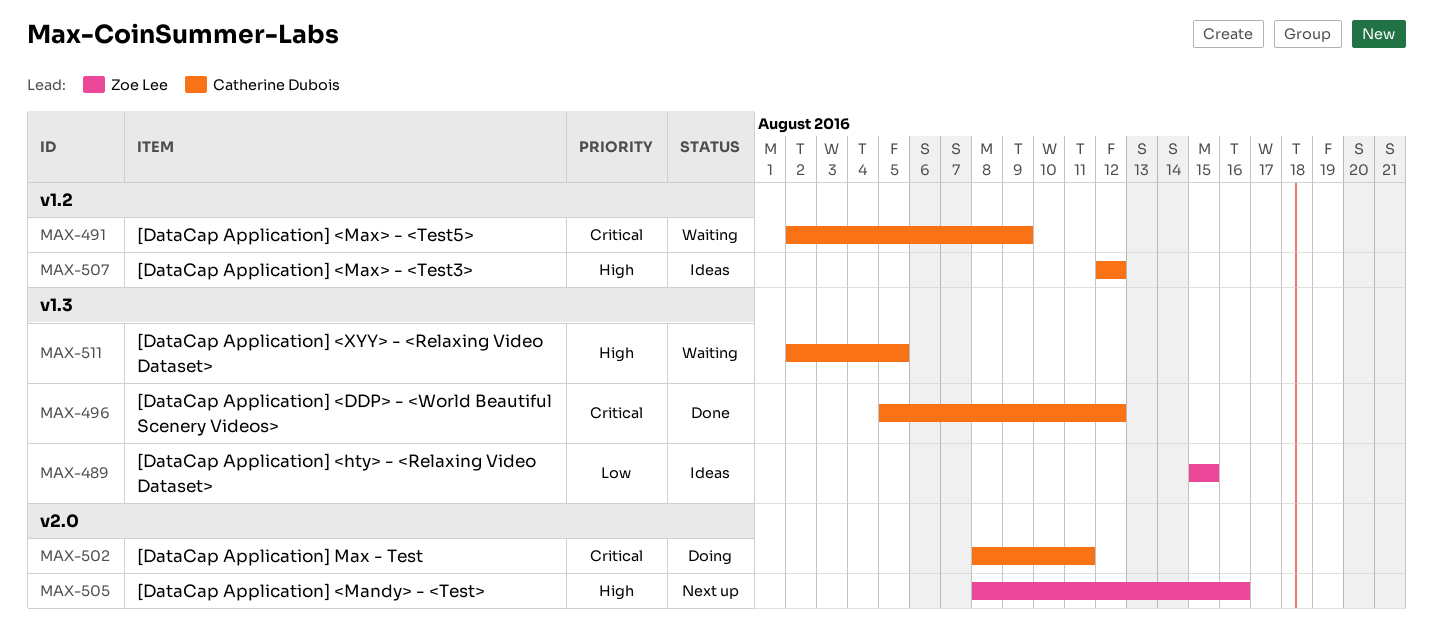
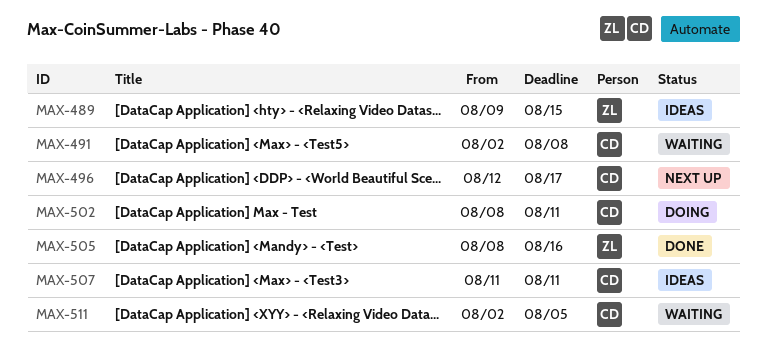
MAX-489, start: Aug 15 -> Aug 9
MAX-491, due: Aug 9 -> Aug 8
MAX-496, status: Done -> Next up
MAX-496, start: Aug 5 -> Aug 12
MAX-496, due: Aug 12 -> Aug 17
MAX-505, status: Next up -> Done
MAX-507, start: Aug 12 -> Aug 11
MAX-507, due: Aug 12 -> Aug 11

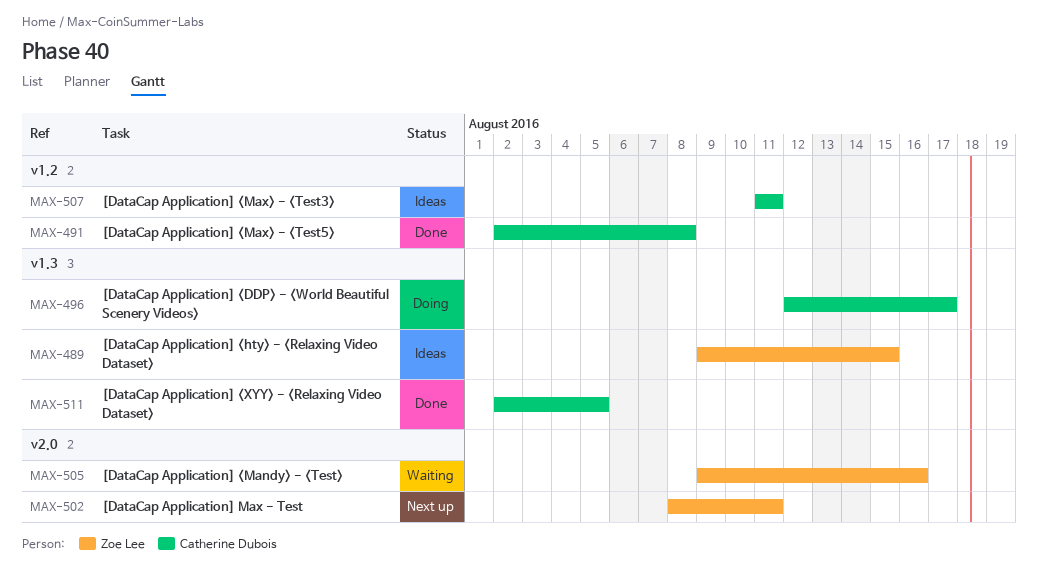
MAX-491, status: Waiting -> Done
MAX-496, status: Next up -> Doing
MAX-502, status: Doing -> Next up
MAX-502, owner: Catherine Dubois -> Zoe Lee
MAX-505, status: Done -> Waiting
MAX-505, start: Aug 8 -> Aug 9
MAX-511, status: Waiting -> Done

